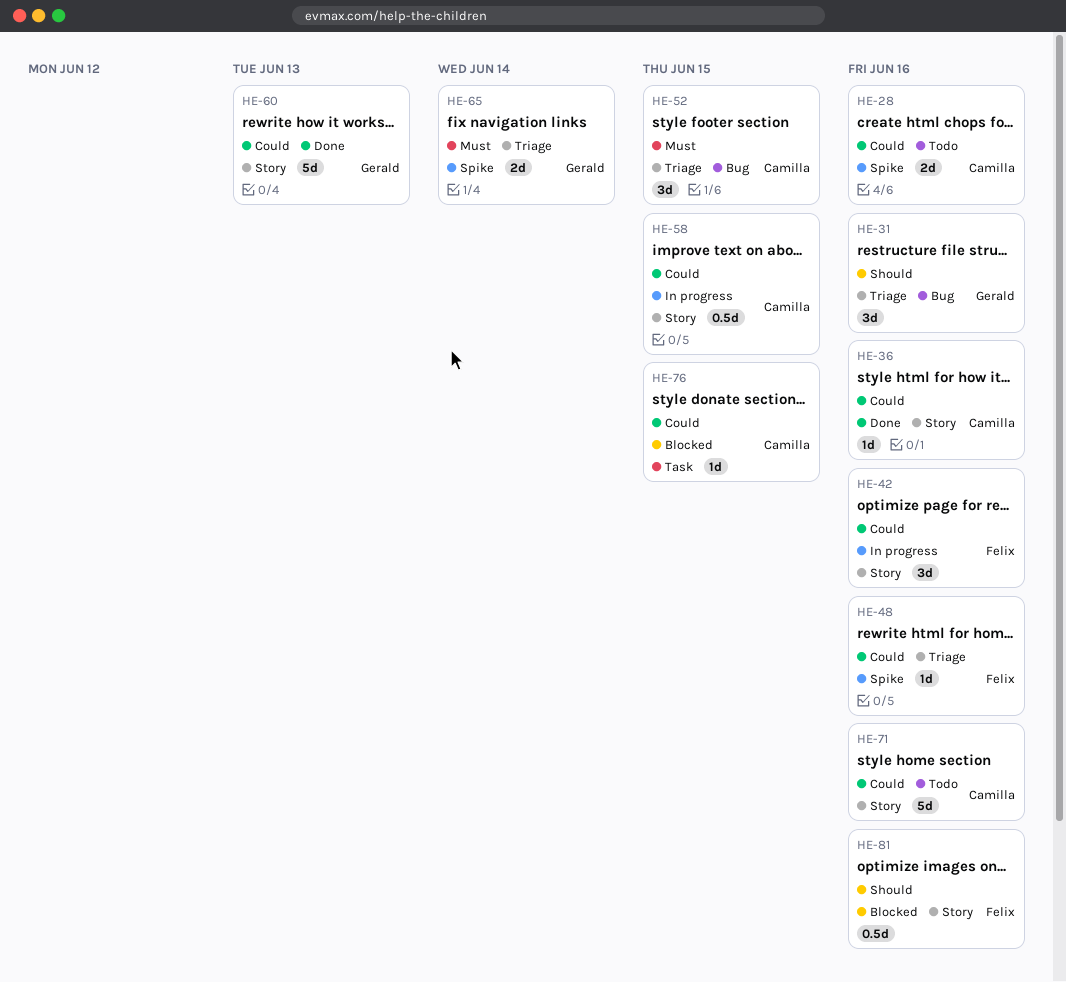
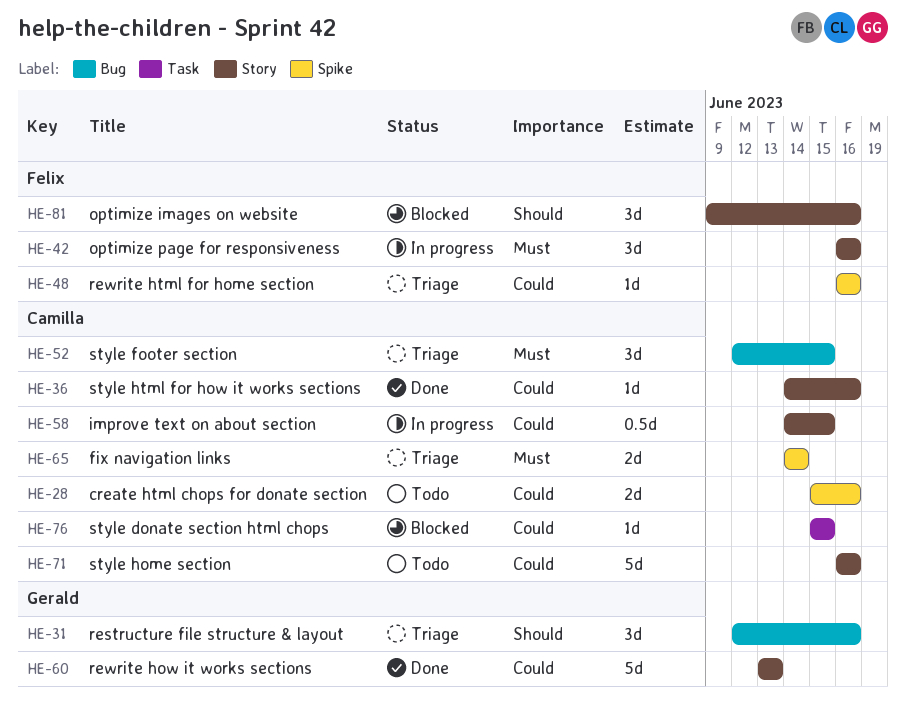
HE-42, priority: Could -> Must
HE-65, owner: Gerald -> Camilla
HE-81, estimate: 0.5d -> 3d

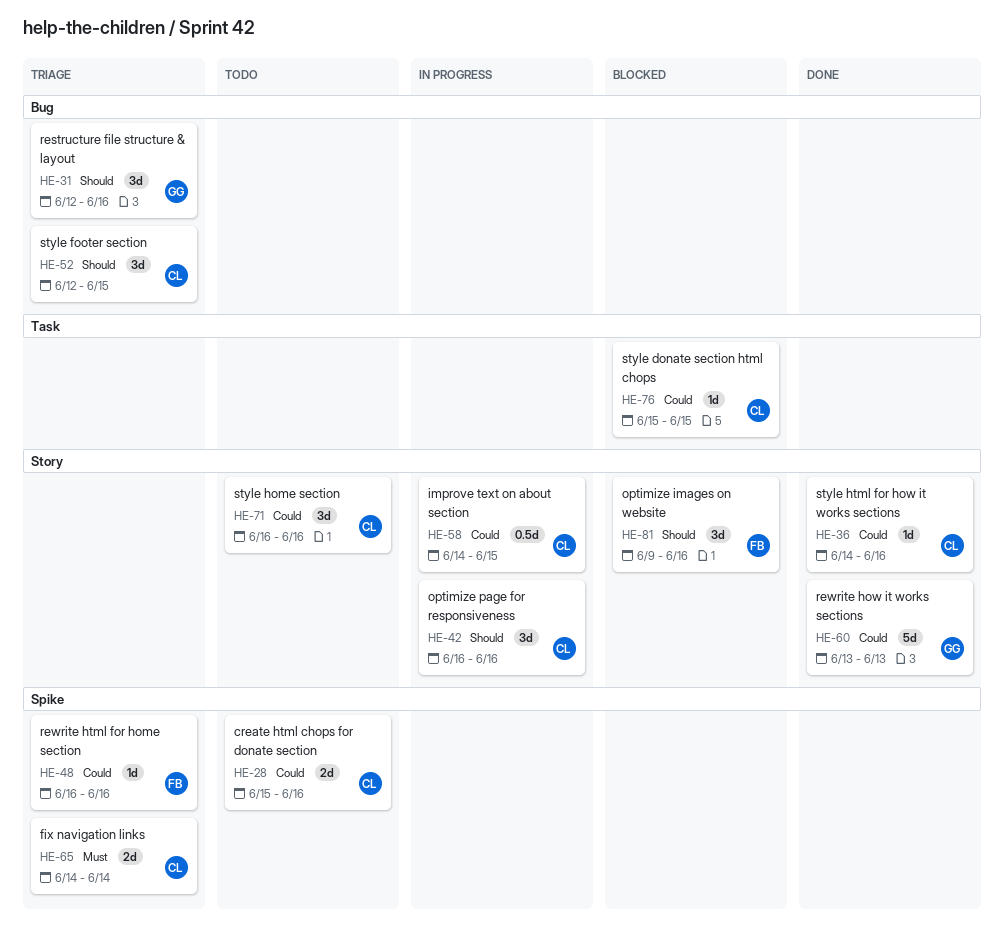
HE-42, owner: Felix -> Camilla
HE-42, priority: Must -> Should
HE-52, priority: Must -> Should
HE-71, estimate: 5d -> 3d

